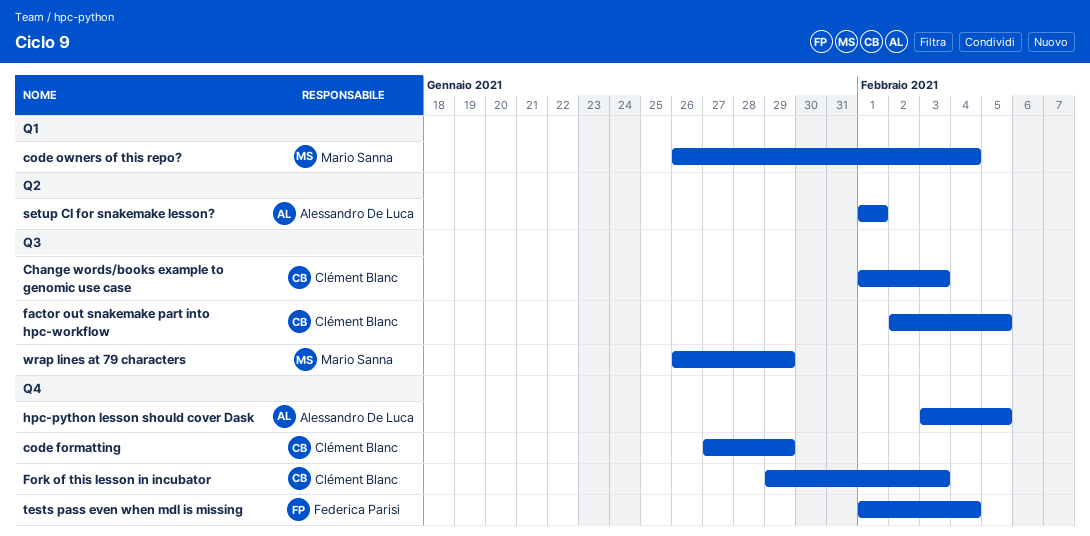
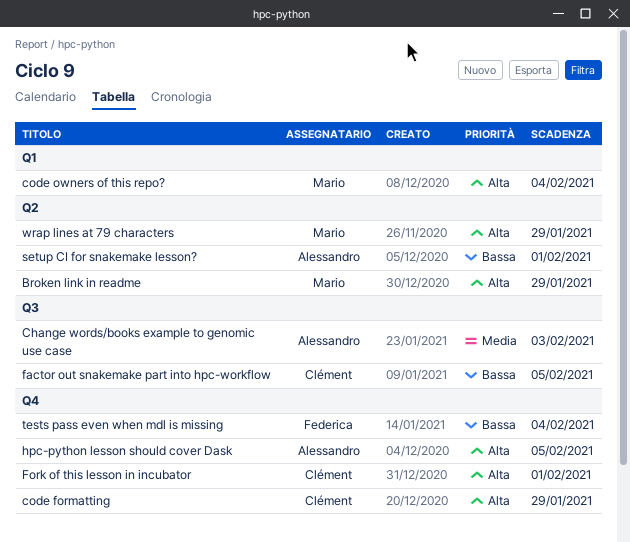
Broken link in readme: none -> present
Change words/books example to genomic use case, owner: Clément Blanc -> Alessandro De Luca
Fork of this lesson in incubator, due: Feb 3 -> Feb 1
wrap lines at 79 characters, label: Q3 -> Q2

